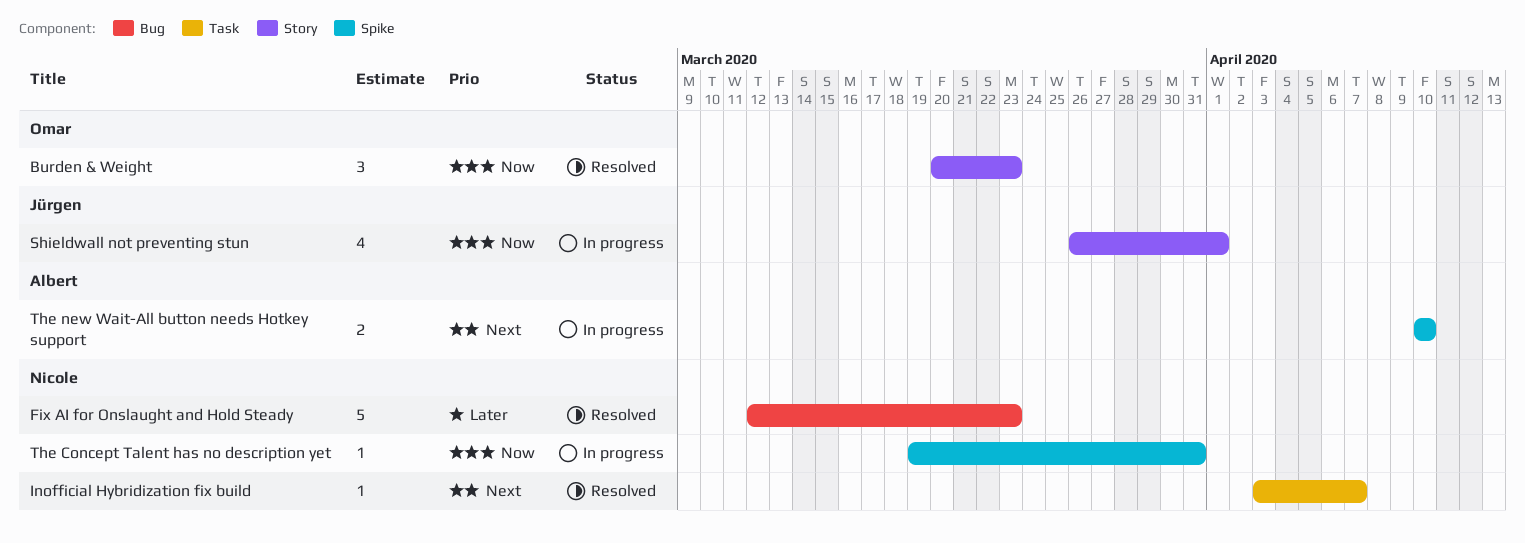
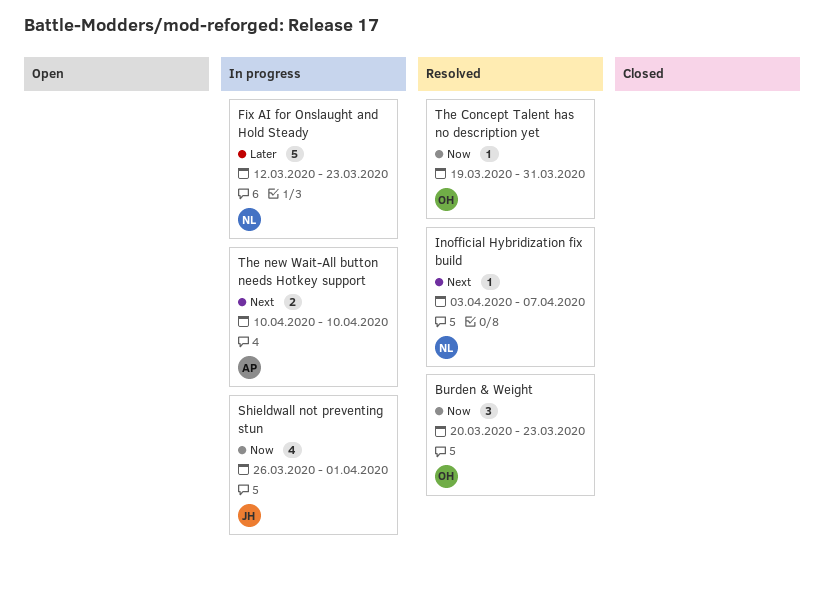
Fix AI for Onslaught and Hold Steady, status: Resolved -> In progress
The Concept Talent has no description yet, status: In progress -> Resolved
The Concept Talent has no description yet, owner: Nicole -> Omar

